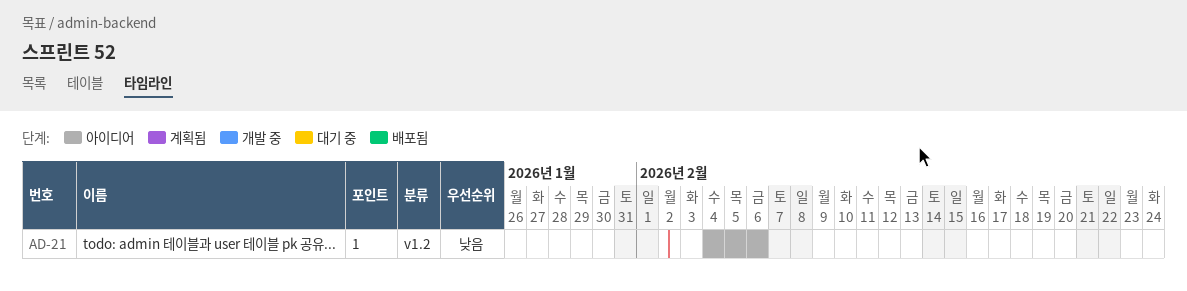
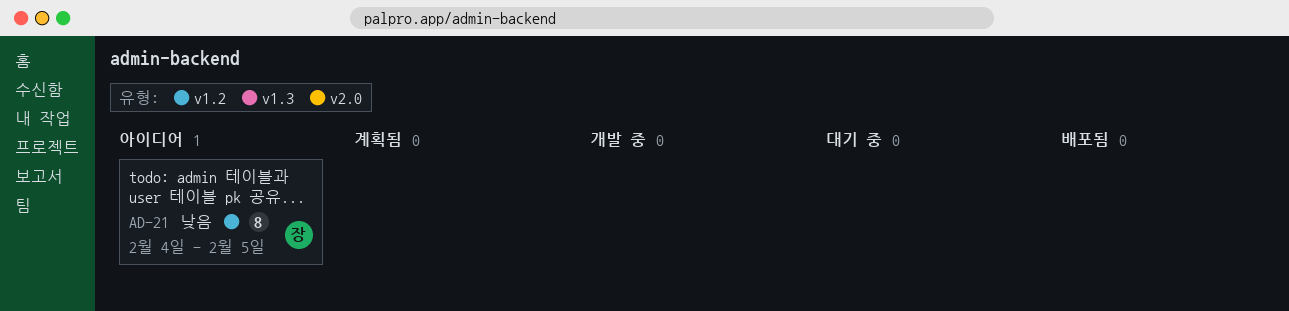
AD-21, estimate: 1 -> 8
AD-21, due: Feb 6 -> Feb 5

